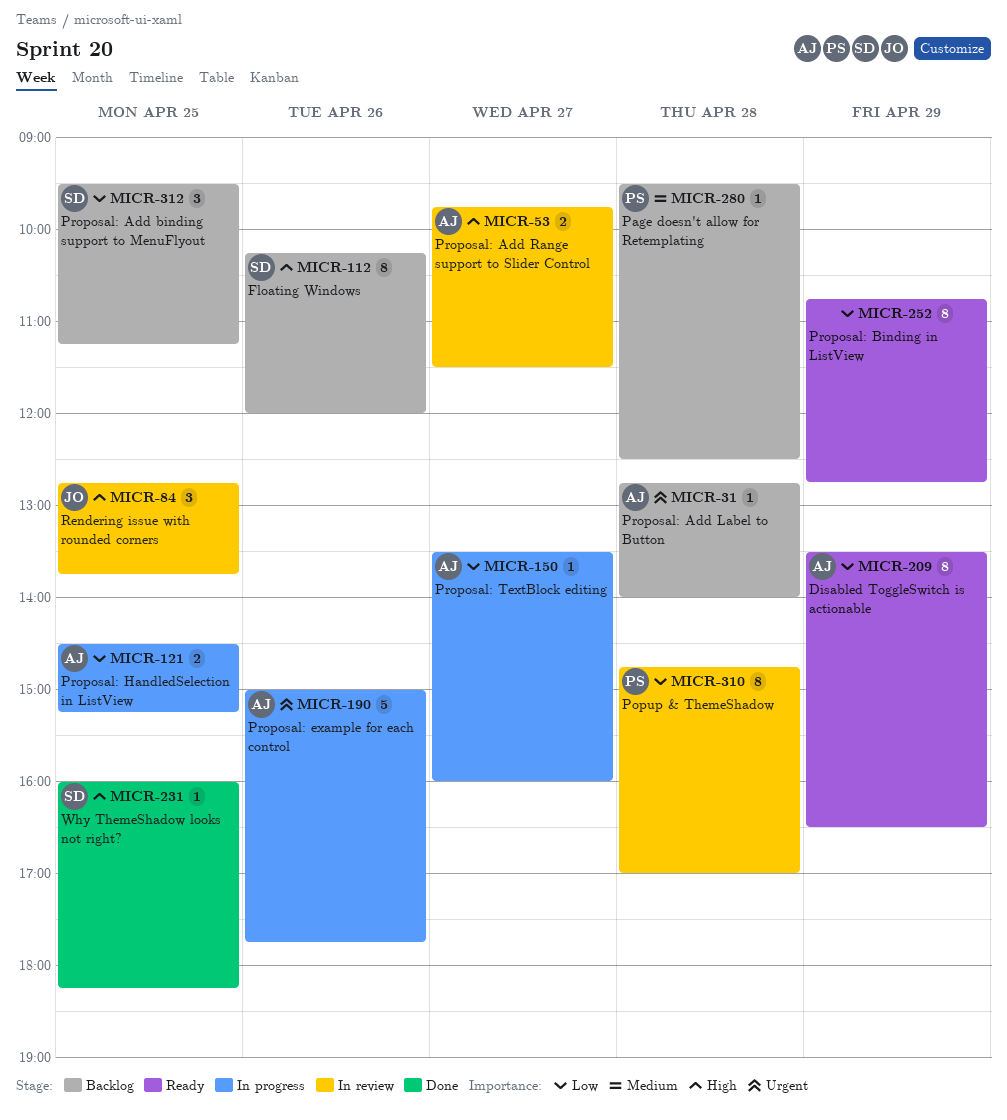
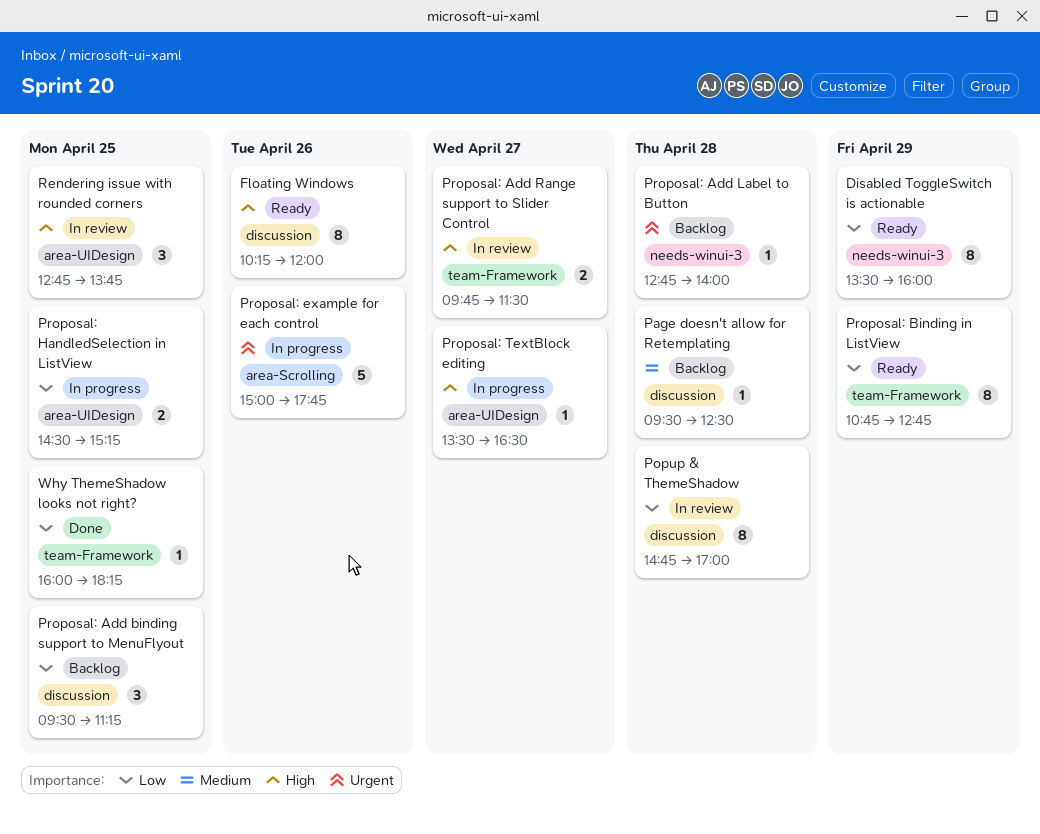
Disabled ToggleSwitch is actionable, ends: 16:30 -> 16:00
Floating Windows, status: Backlog -> Ready
Proposal: TextBlock editing, priority: Low -> High
Proposal: TextBlock editing, ends: 16:00 -> 16:30
Why ThemeShadow looks not right?, priority: High -> Low

